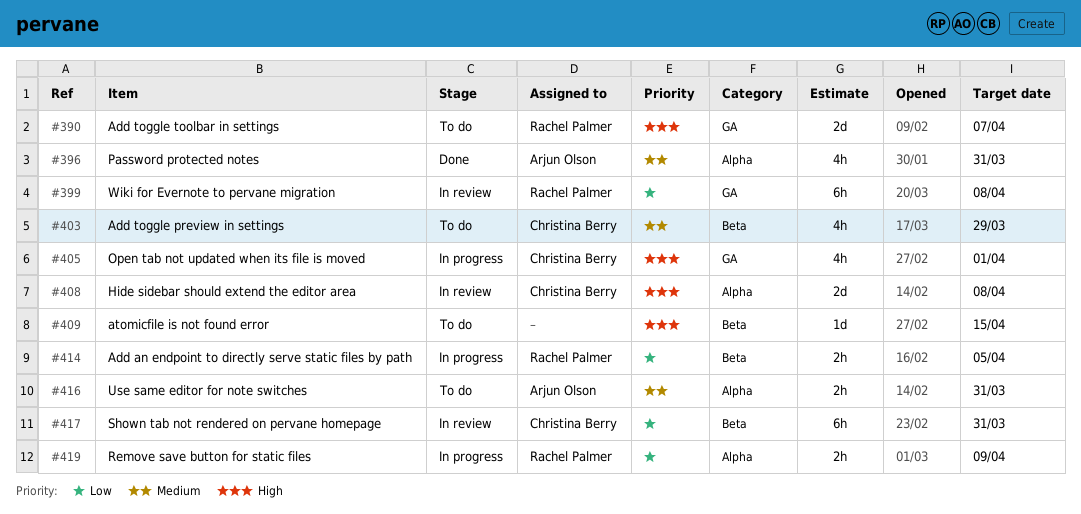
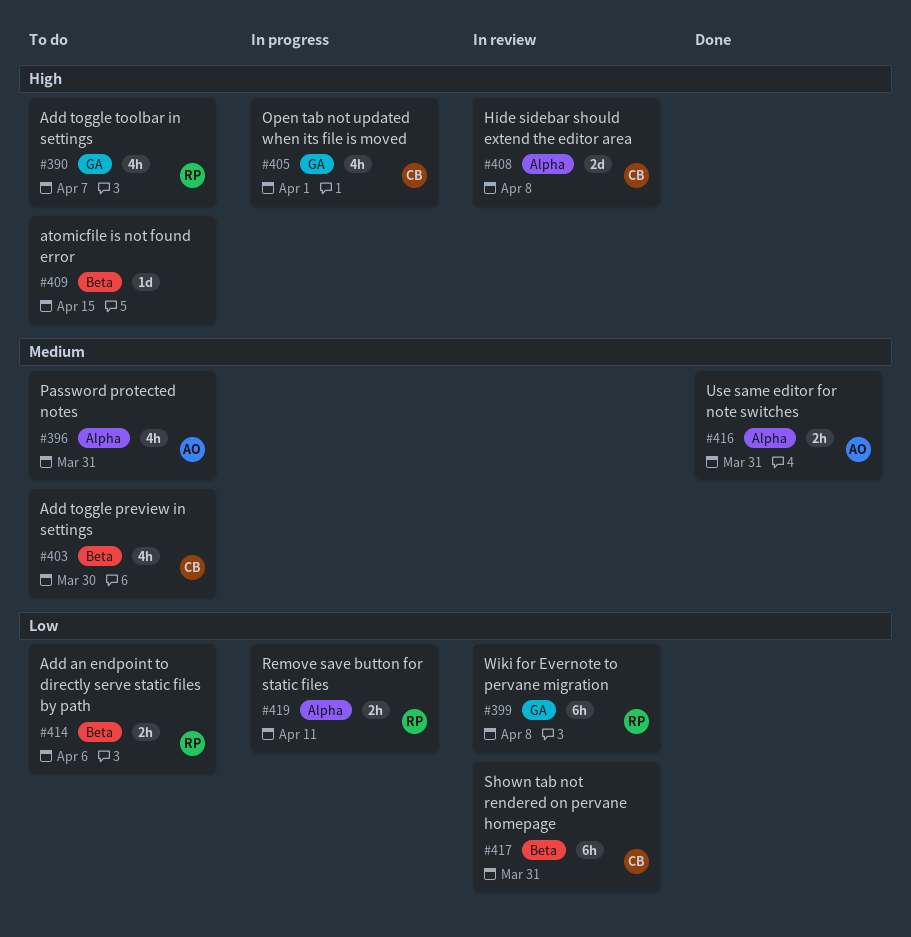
#390, estimate: 2d -> 4h
#396, status: Done -> To do
#403, due: Mar 29 -> Mar 30
#414, status: In progress -> To do
#414, due: Apr 5 -> Apr 6
#416, status: To do -> Done
#419, due: Apr 9 -> Apr 11

